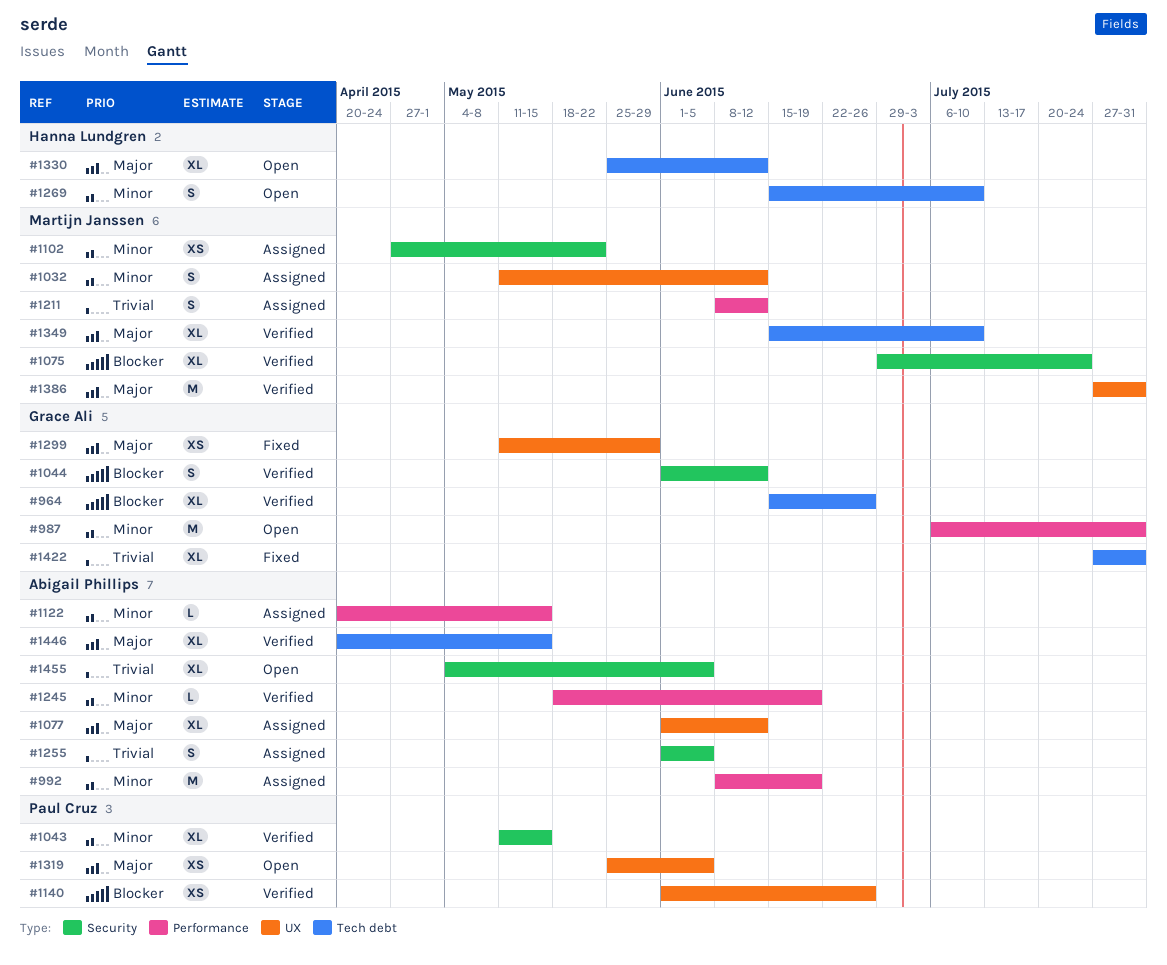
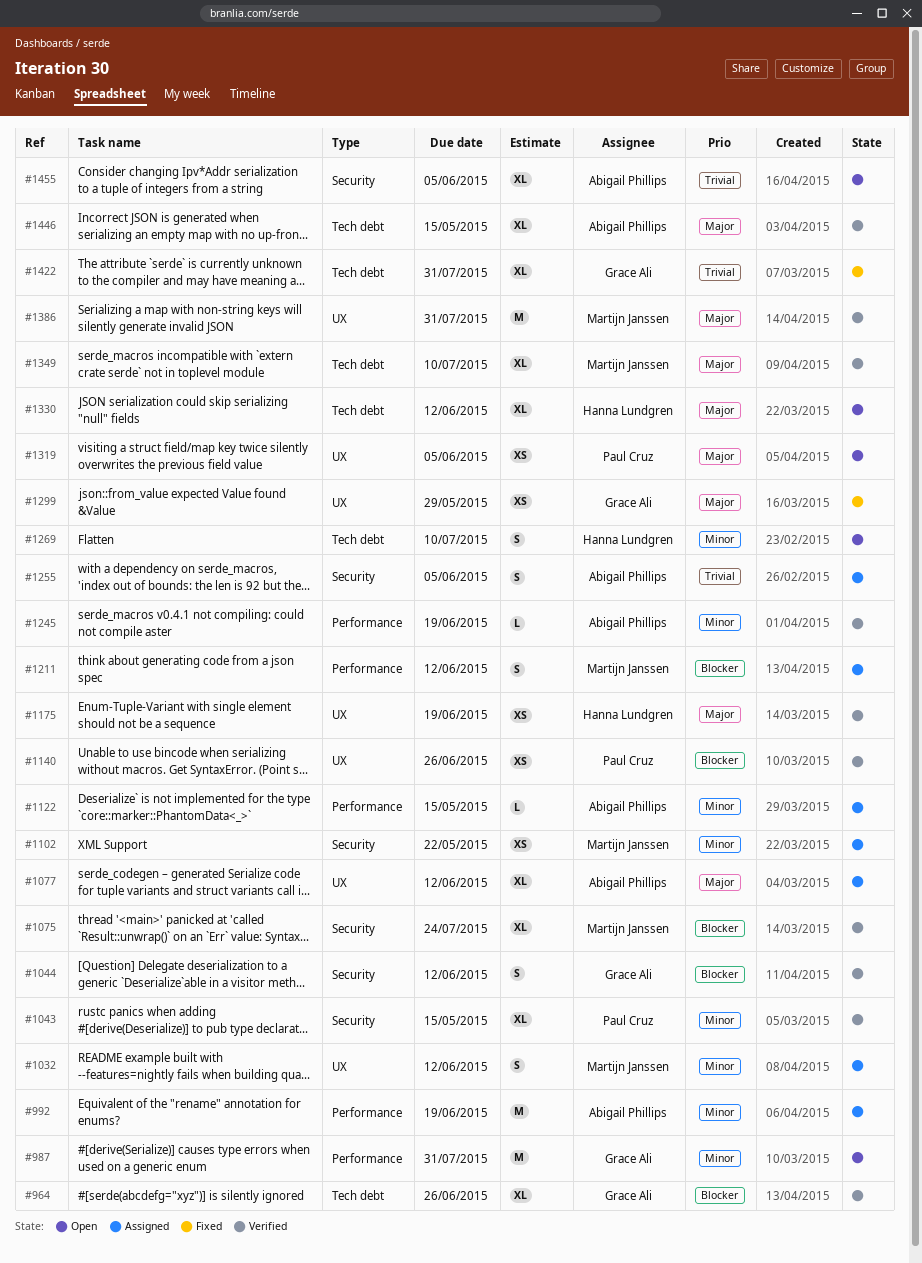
#1175: none -> present
#1211, priority: Trivial -> Blocker

